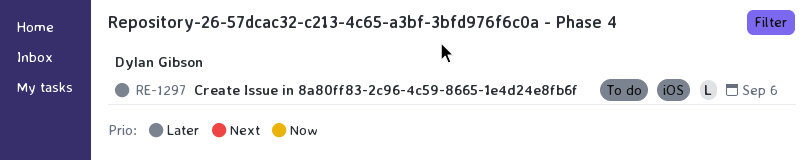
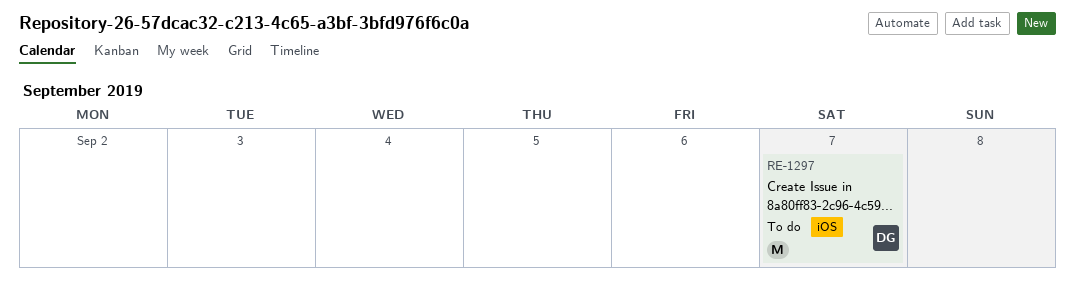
RE-1297, estimate: L -> M
RE-1297, due: Sep 6 -> Sep 7

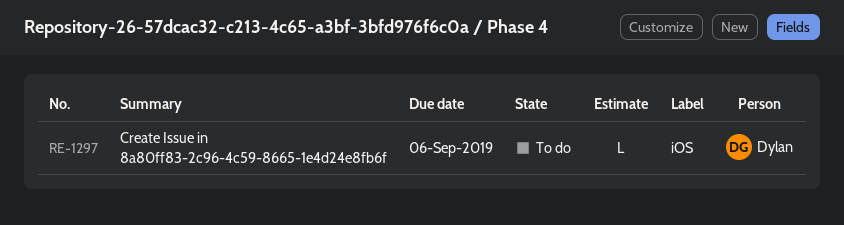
RE-1297, estimate: M -> L
RE-1297, due: Sep 7 -> Sep 6

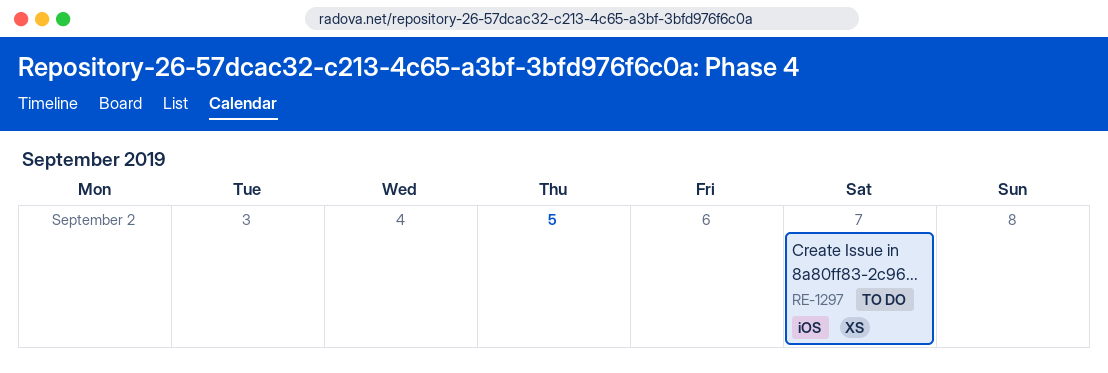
RE-1297, estimate: L -> XS
RE-1297, due: Sep 6 -> Sep 7

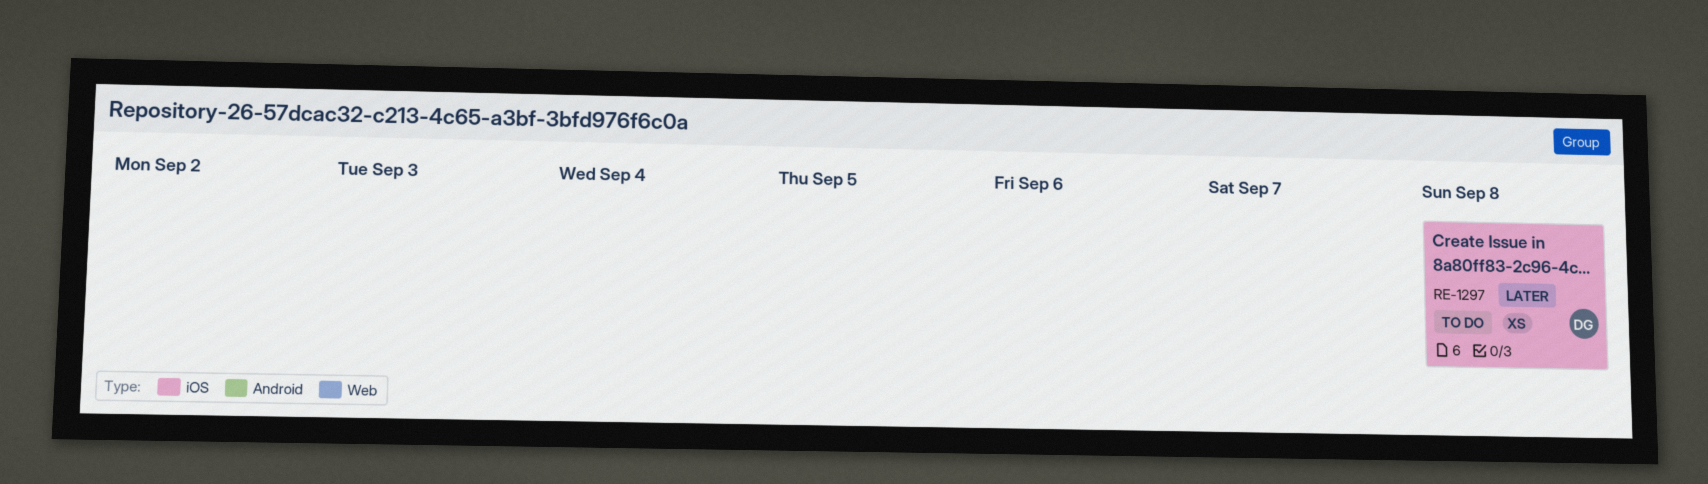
RE-1297, due: Sep 7 -> Sep 8

